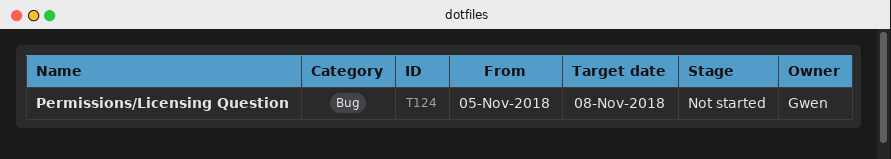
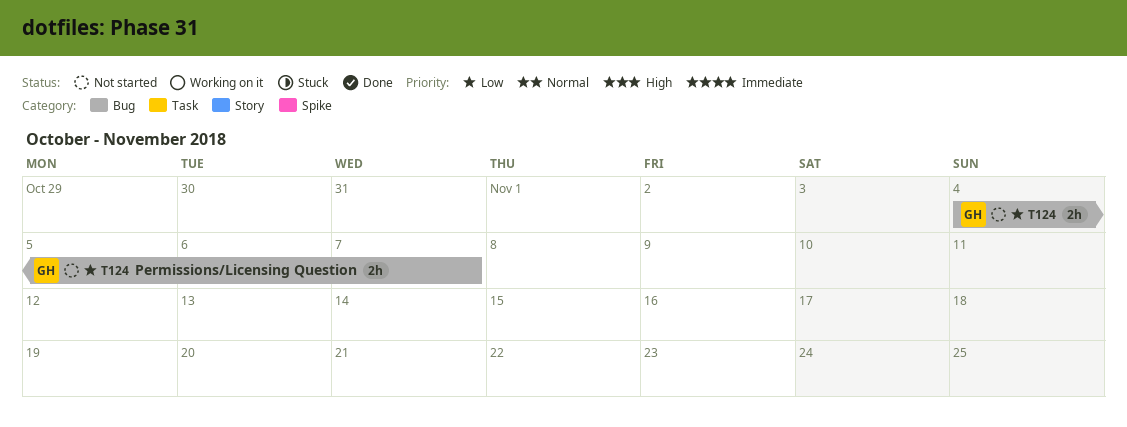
T124, start: Nov 5 -> Nov 4
T124, due: Nov 8 -> Nov 7

